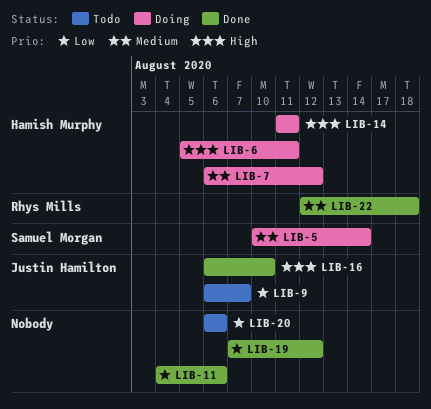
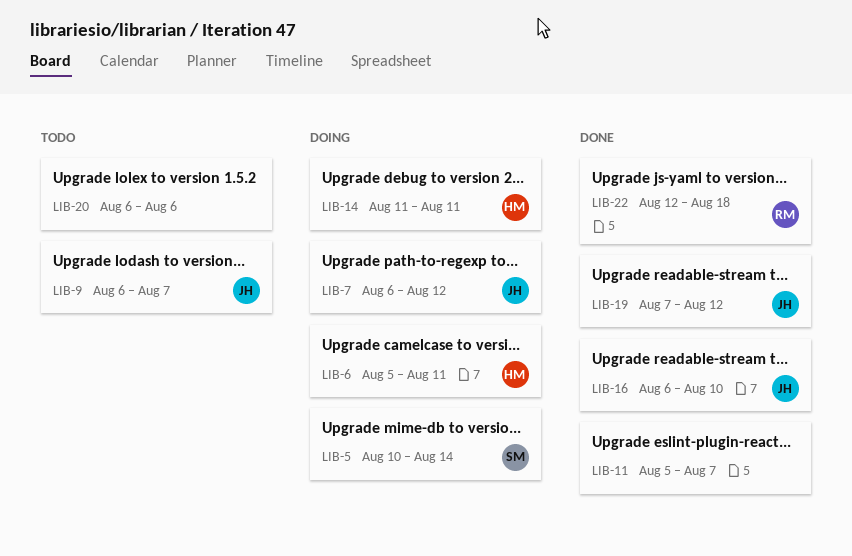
LIB-7, owner: Hamish Murphy -> Justin Hamilton
LIB-11, start: Aug 4 -> Aug 5
LIB-11, due: Aug 6 -> Aug 7
LIB-19, owner: none -> Justin Hamilton

